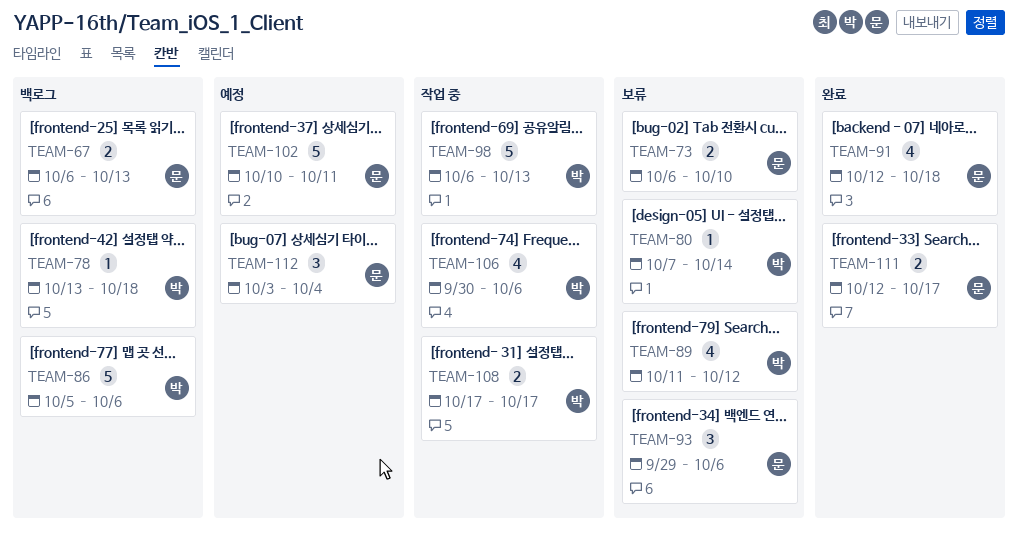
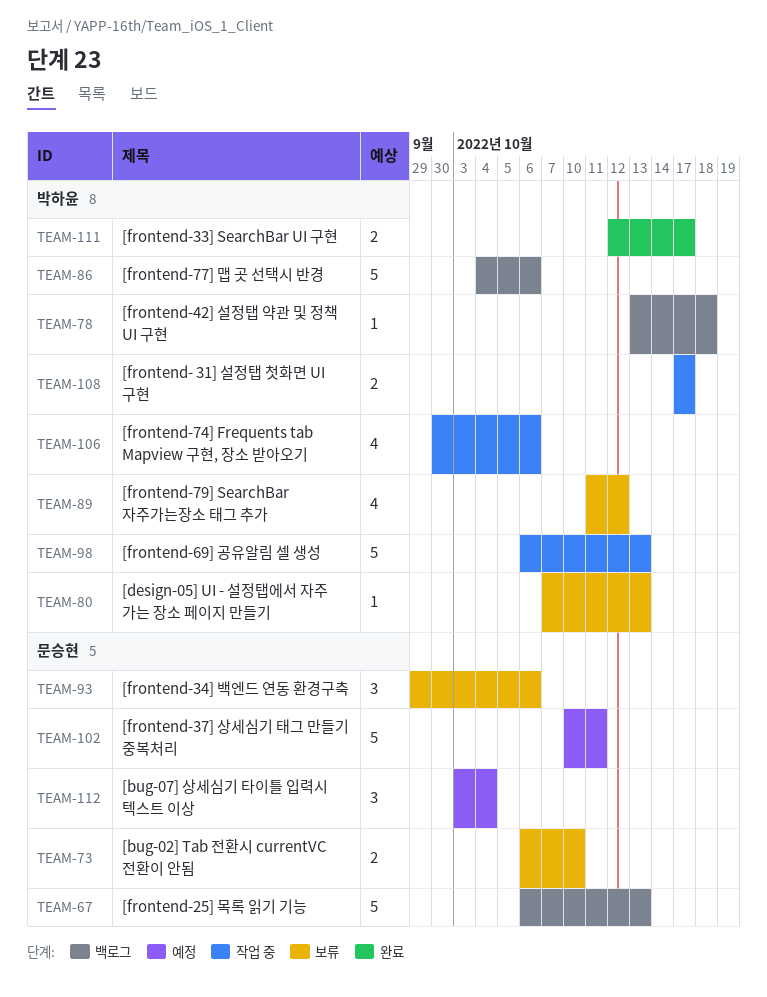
TEAM-67, estimate: 2 -> 5
TEAM-80, due: Oct 14 -> Oct 13
TEAM-86, start: Oct 5 -> Oct 4
TEAM-91: present -> none
TEAM-111, owner: 문승현 -> 박하윤

